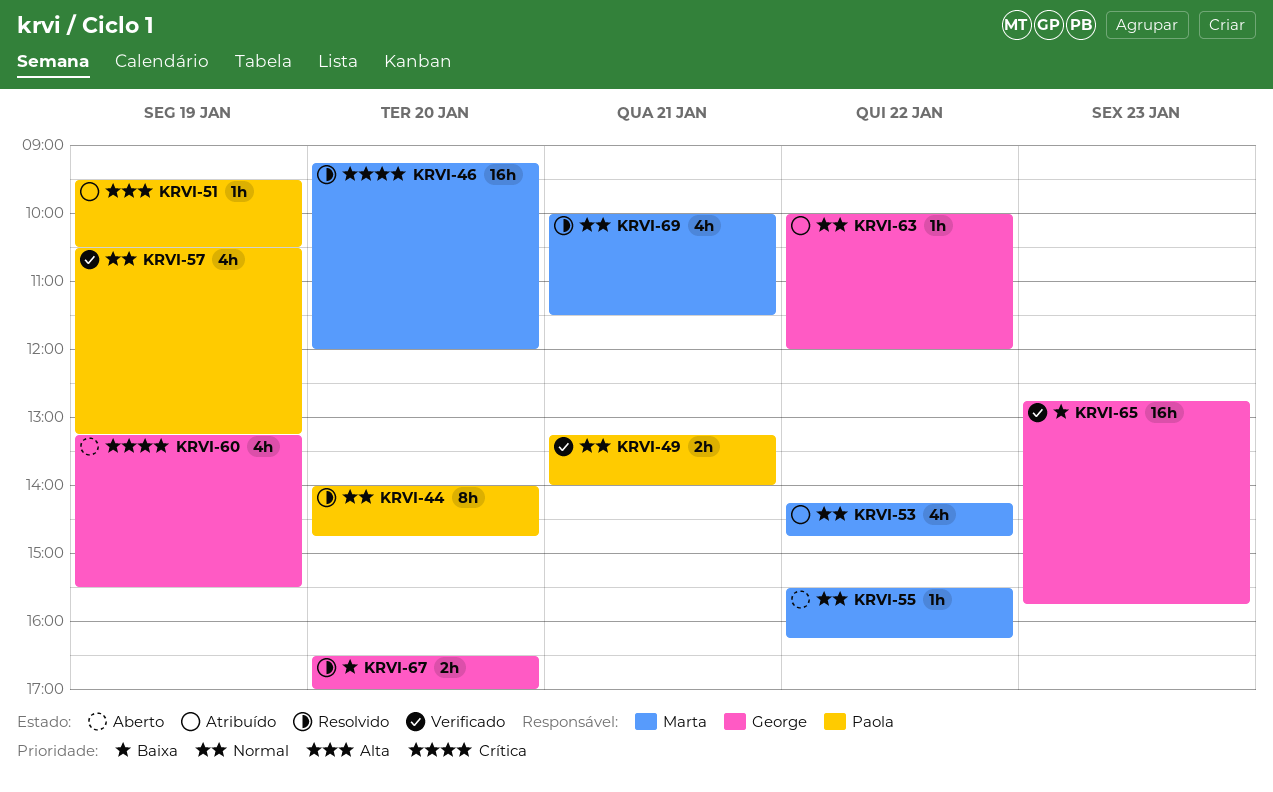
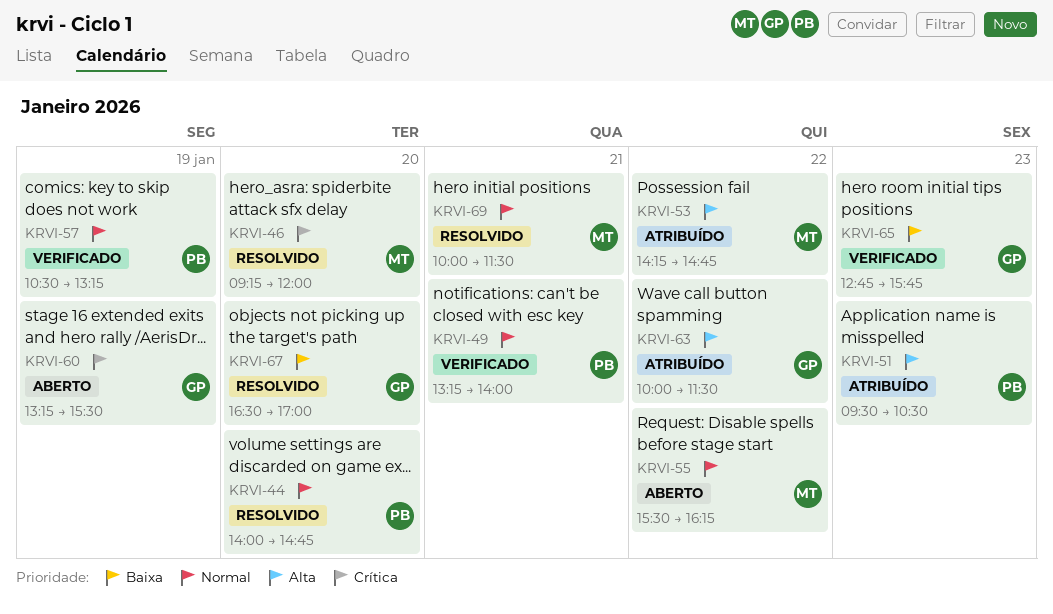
KRVI-51, day: Jan 19 -> Jan 23
KRVI-53, priority: Normal -> Alta
KRVI-63, priority: Normal -> Alta
KRVI-63, ends: 12:00 -> 11:30

